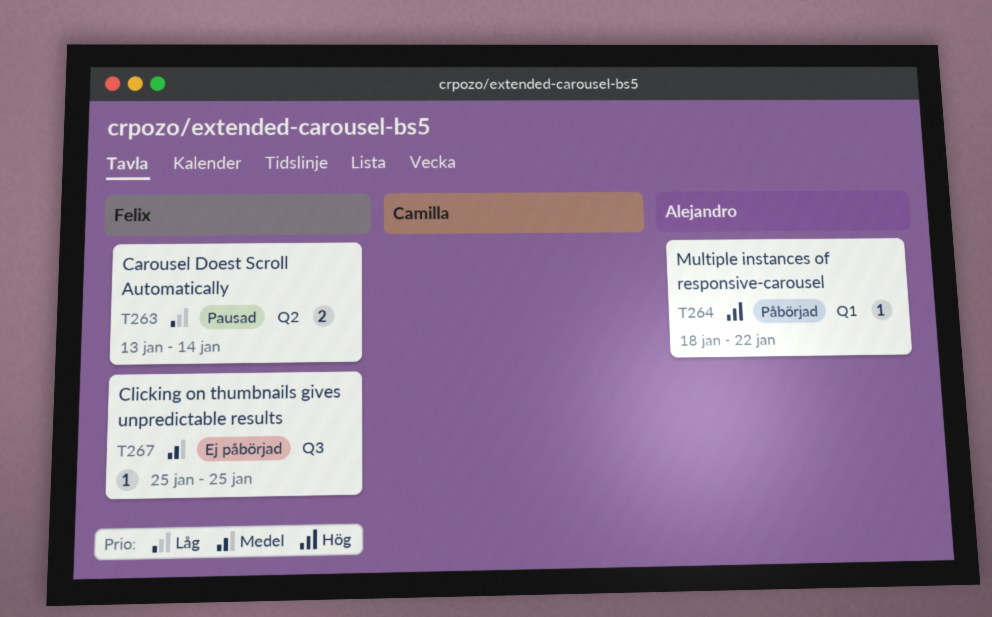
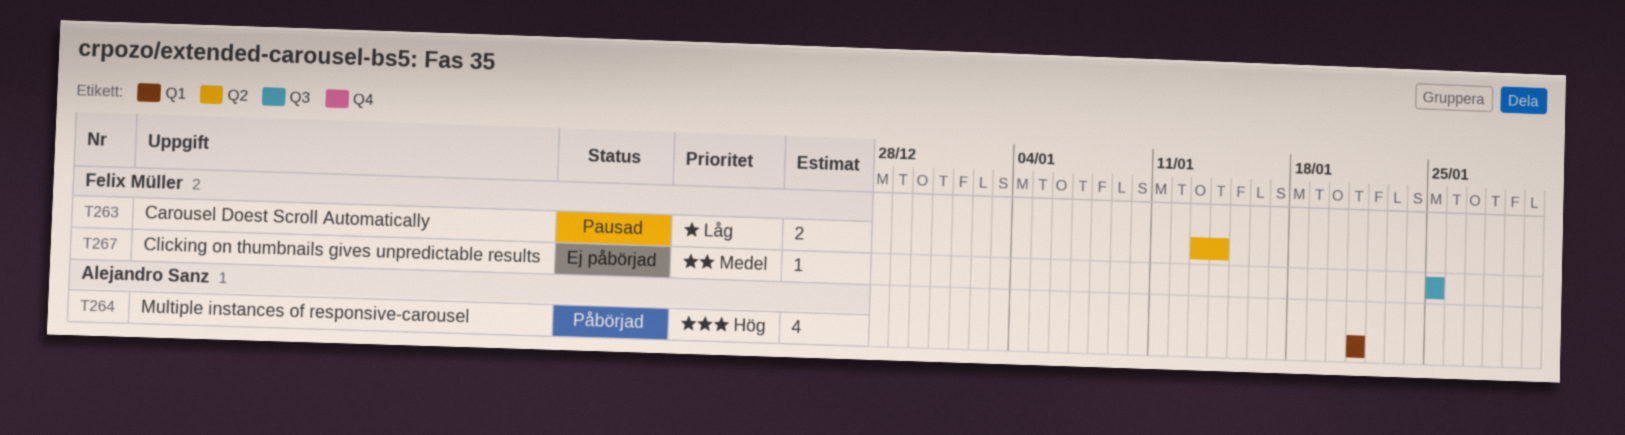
T264, estimate: 1 -> 4
T264, start: Jan 18 -> Jan 21
T264, due: Jan 22 -> Jan 21

